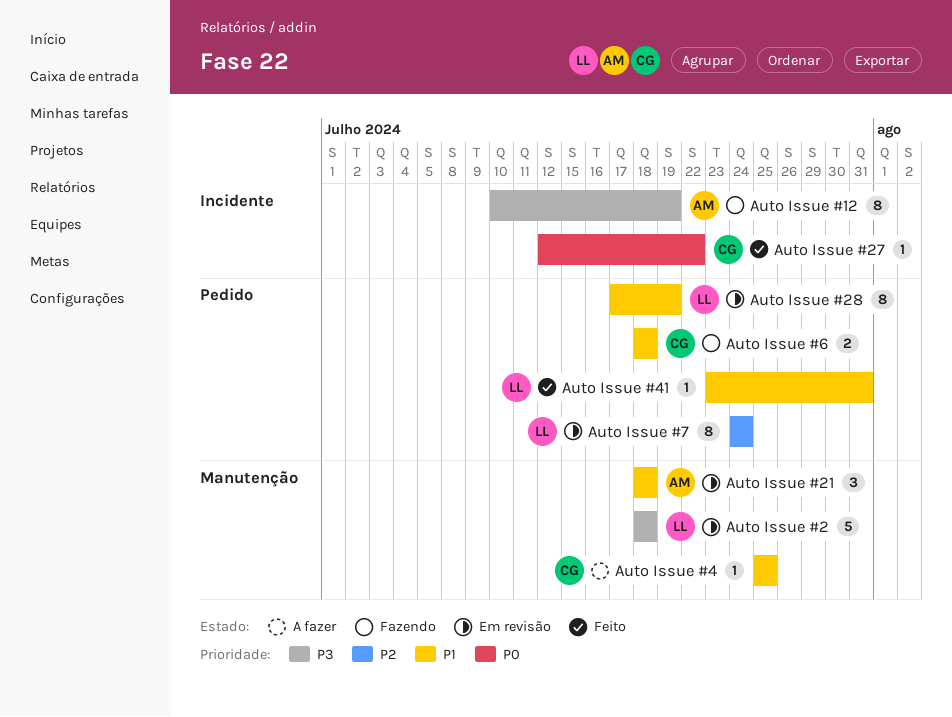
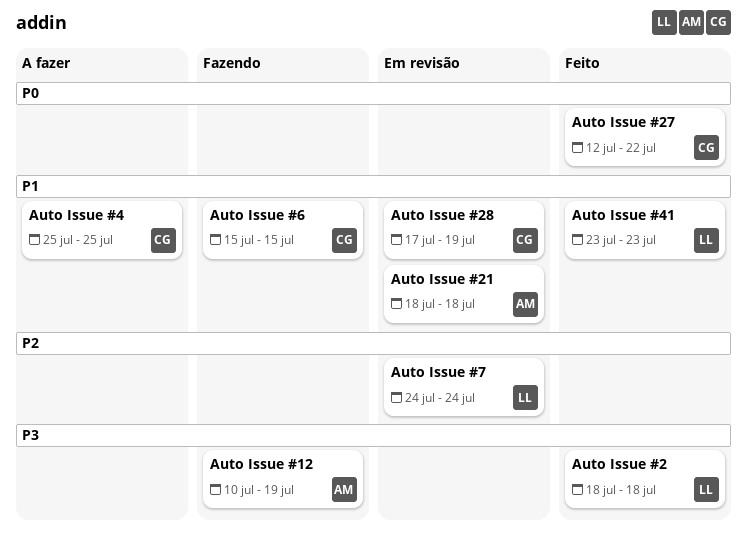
Auto Issue #2, status: Em revisão -> Feito
Auto Issue #28, owner: LL -> CG
Auto Issue #41, due: Jul 31 -> Jul 23
Auto Issue #6, start: Jul 18 -> Jul 15
Auto Issue #6, due: Jul 18 -> Jul 15

